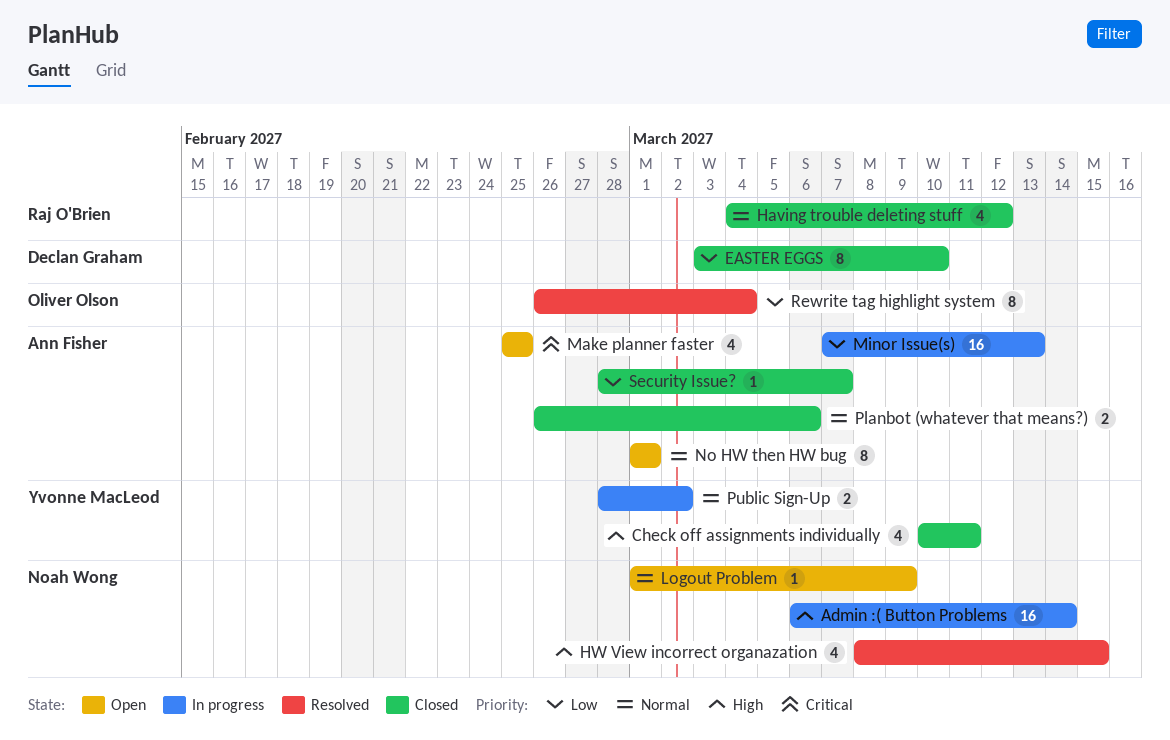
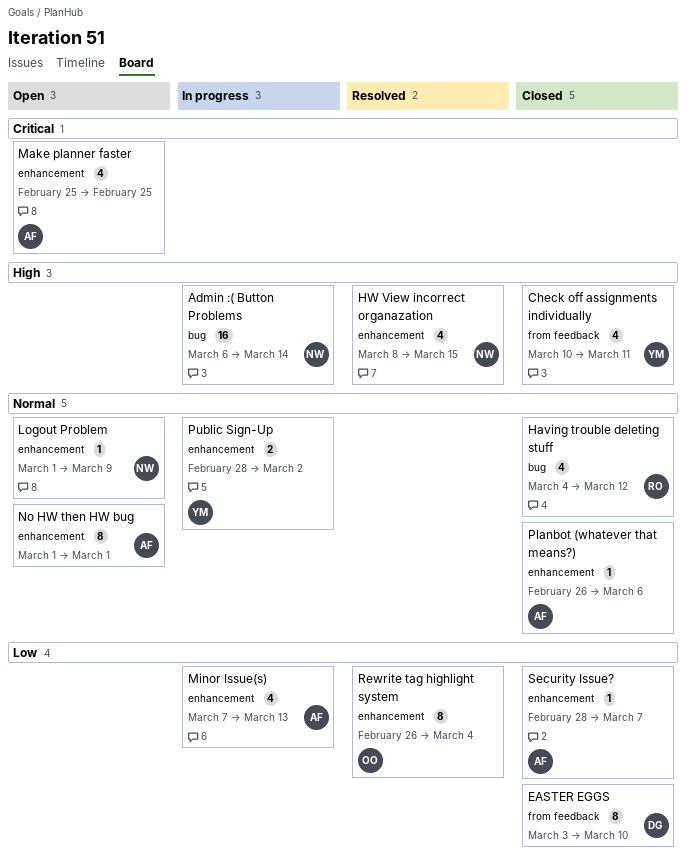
Minor Issue(s), estimate: 16 -> 4
Planbot (whatever that means?), estimate: 2 -> 1

